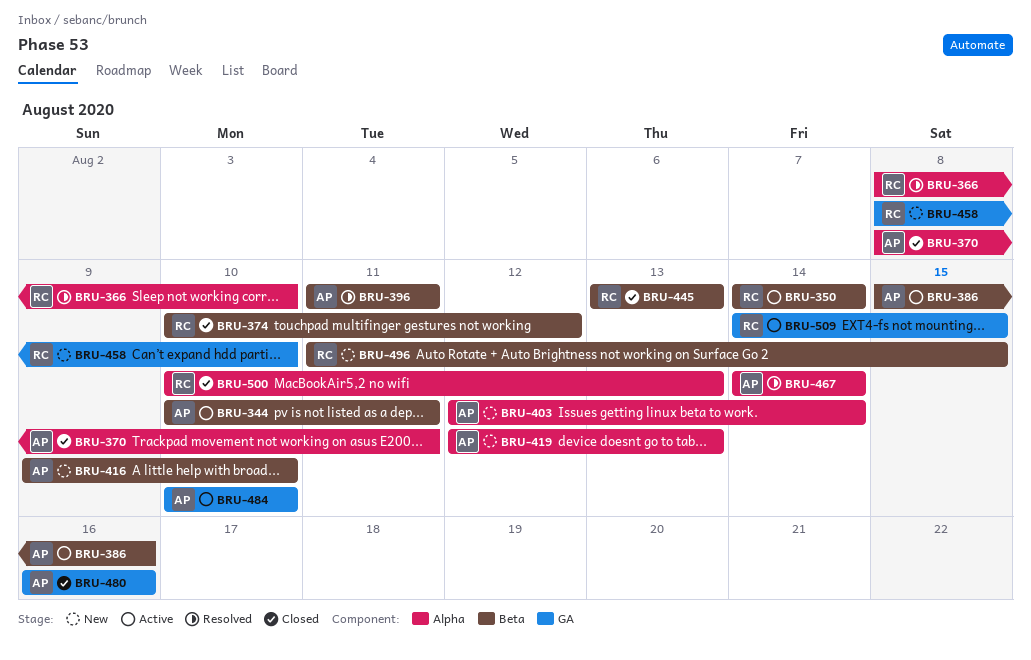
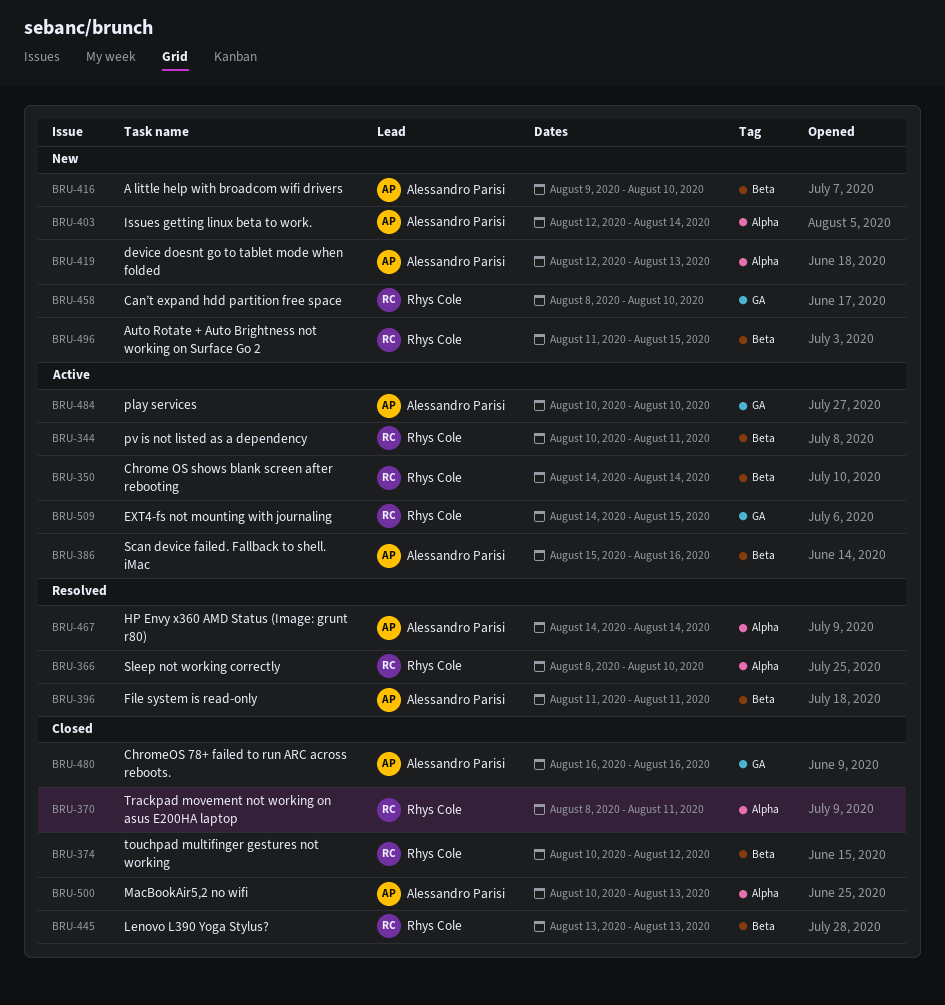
BRU-344, owner: Alessandro Parisi -> Rhys Cole
BRU-370, owner: Alessandro Parisi -> Rhys Cole
BRU-500, owner: Rhys Cole -> Alessandro Parisi

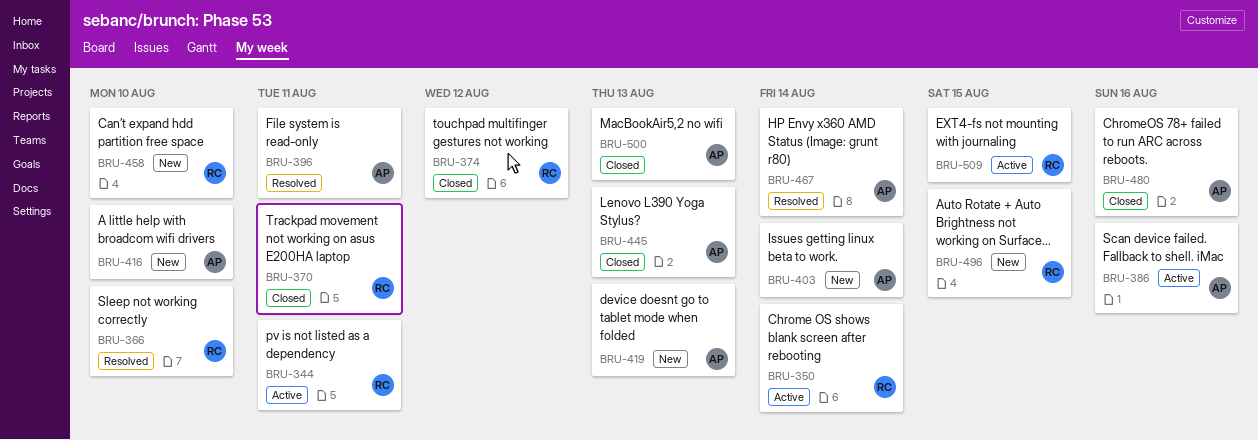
BRU-445, owner: Rhys Cole -> Alessandro Parisi
BRU-484: present -> none

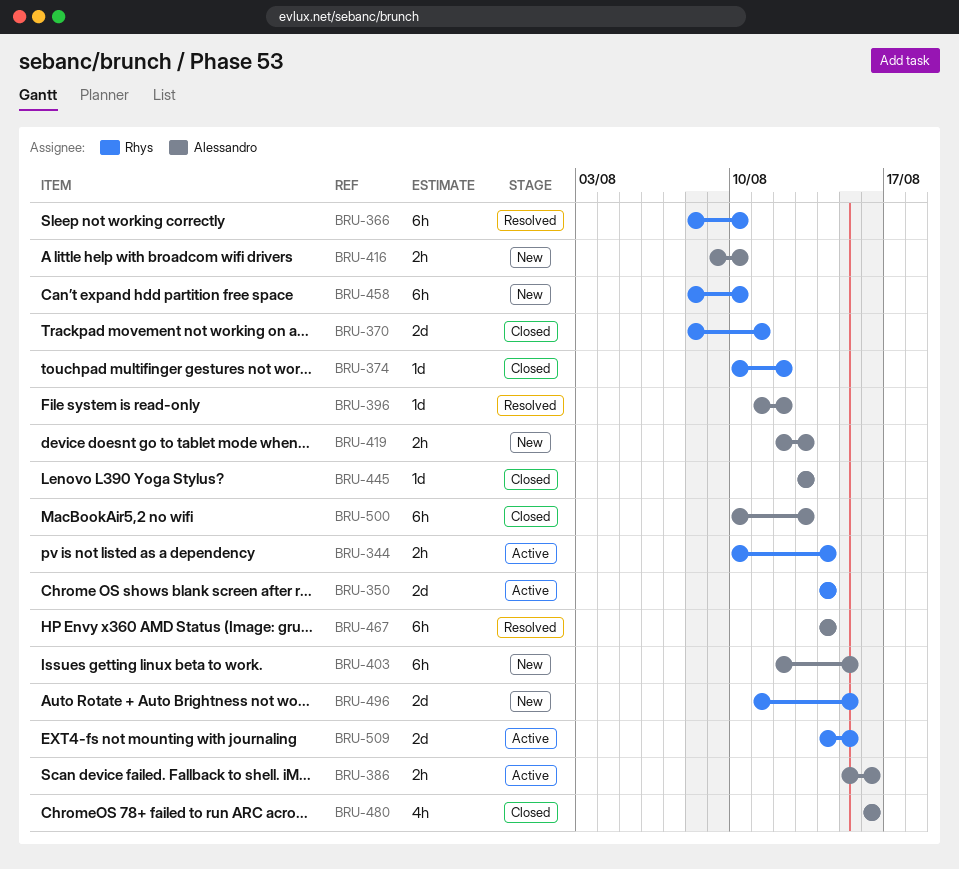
BRU-344, due: Aug 11 -> Aug 14
BRU-396, due: Aug 11 -> Aug 12
BRU-403, due: Aug 14 -> Aug 15

